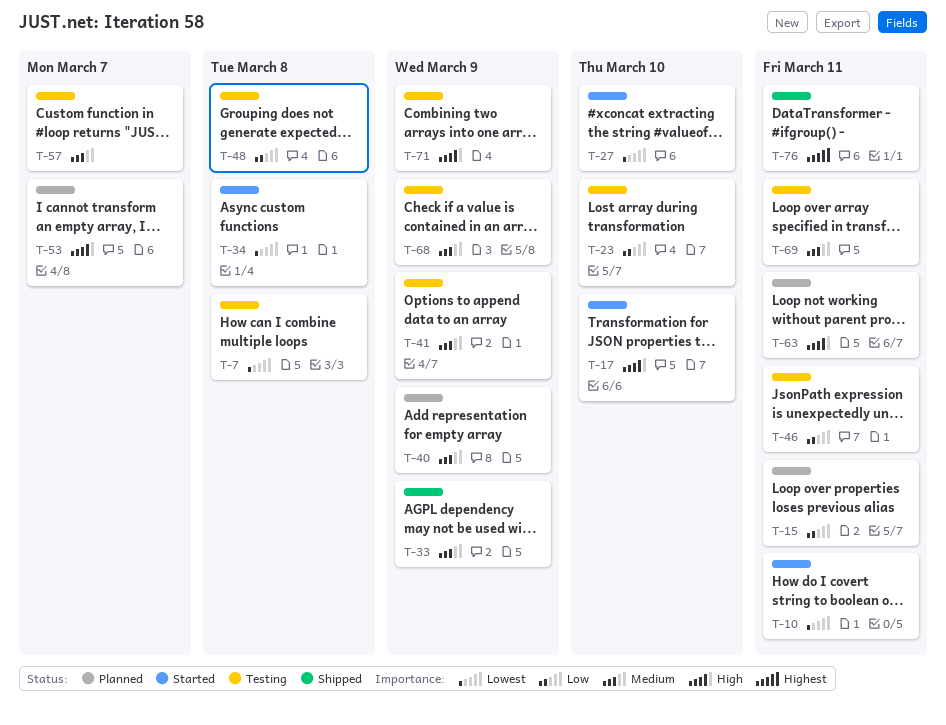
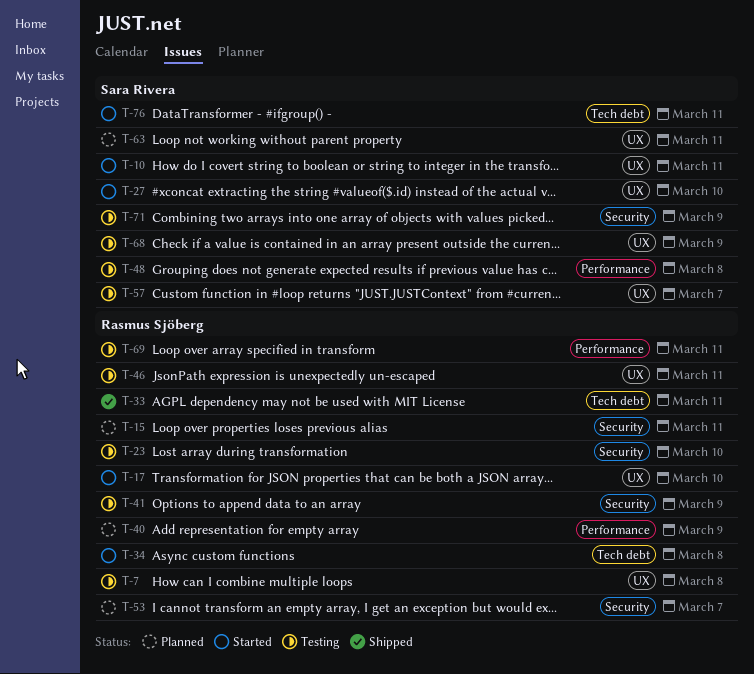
T-33, due: Mar 9 -> Mar 11
T-76, status: Shipped -> Started

